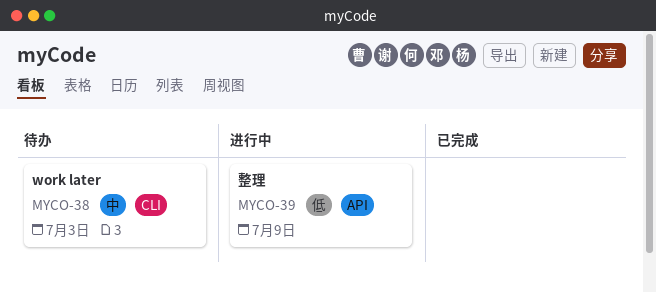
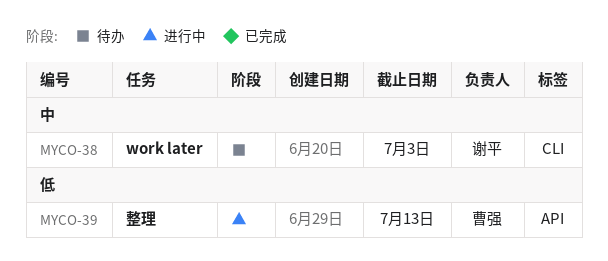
MYCO-39, due: Jul 9 -> Jul 13

